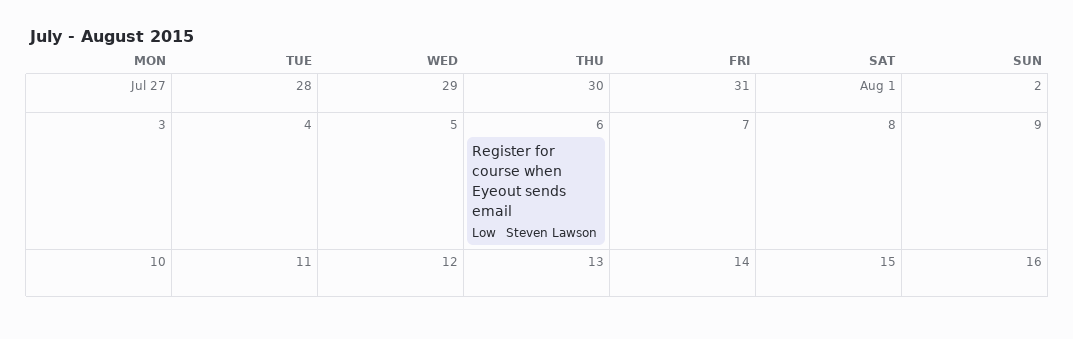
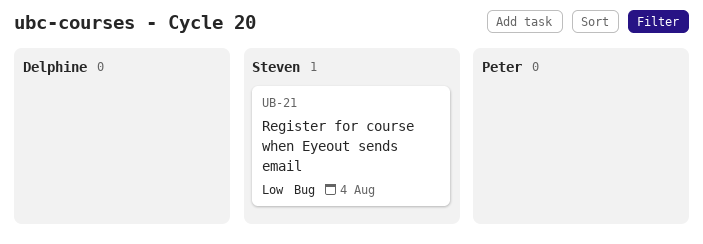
Register for course when Eyeout sends email, due: Aug 6 -> Aug 4

